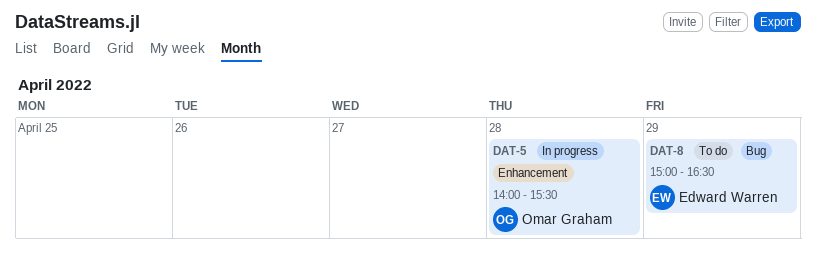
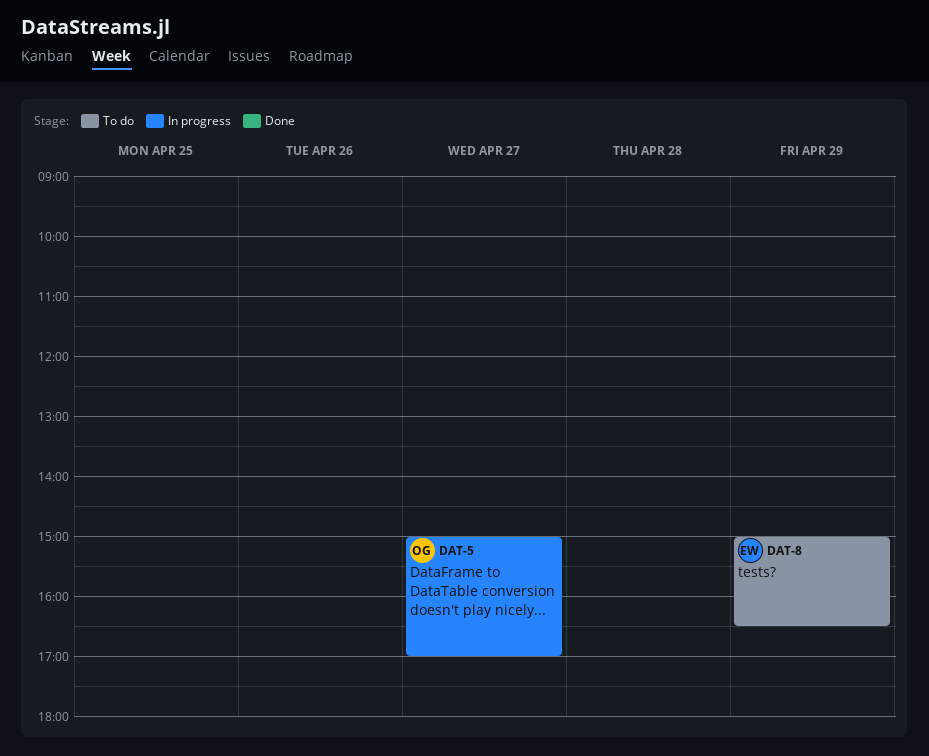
DAT-5, day: Apr 28 -> Apr 27
DAT-5, begins: 14:00 -> 15:00
DAT-5, ends: 15:30 -> 17:00

